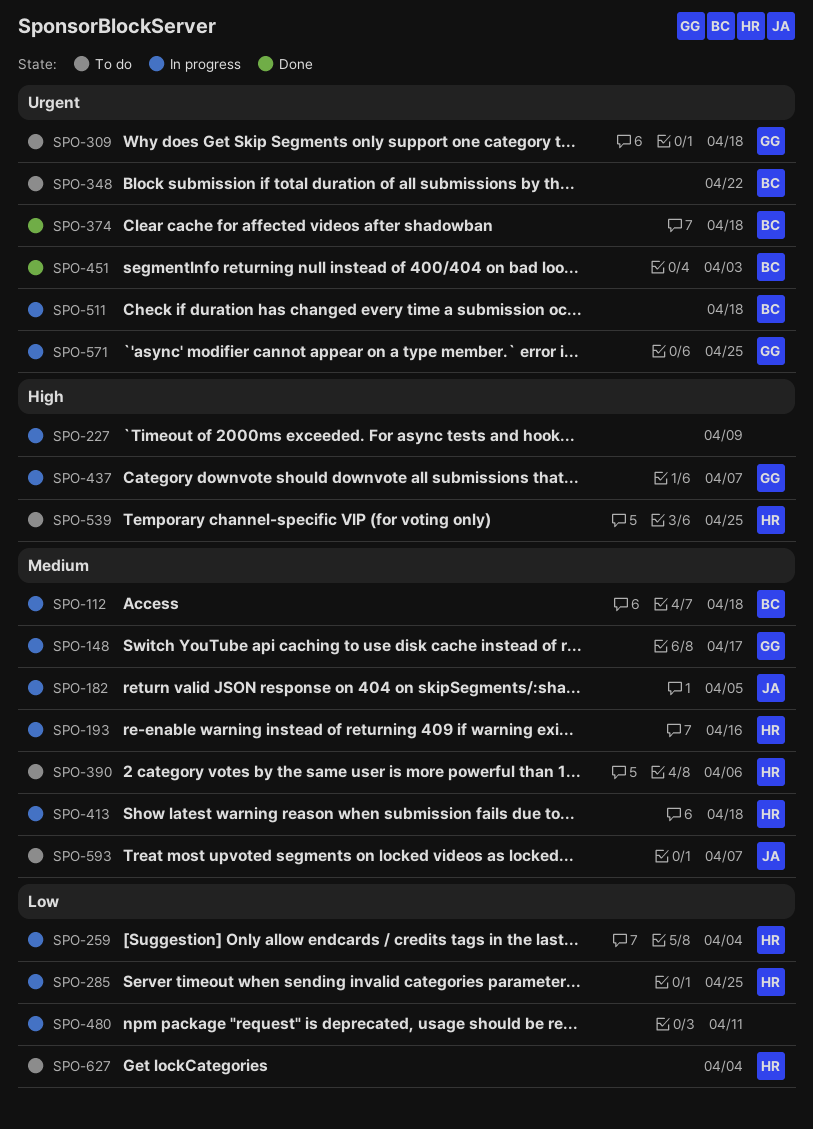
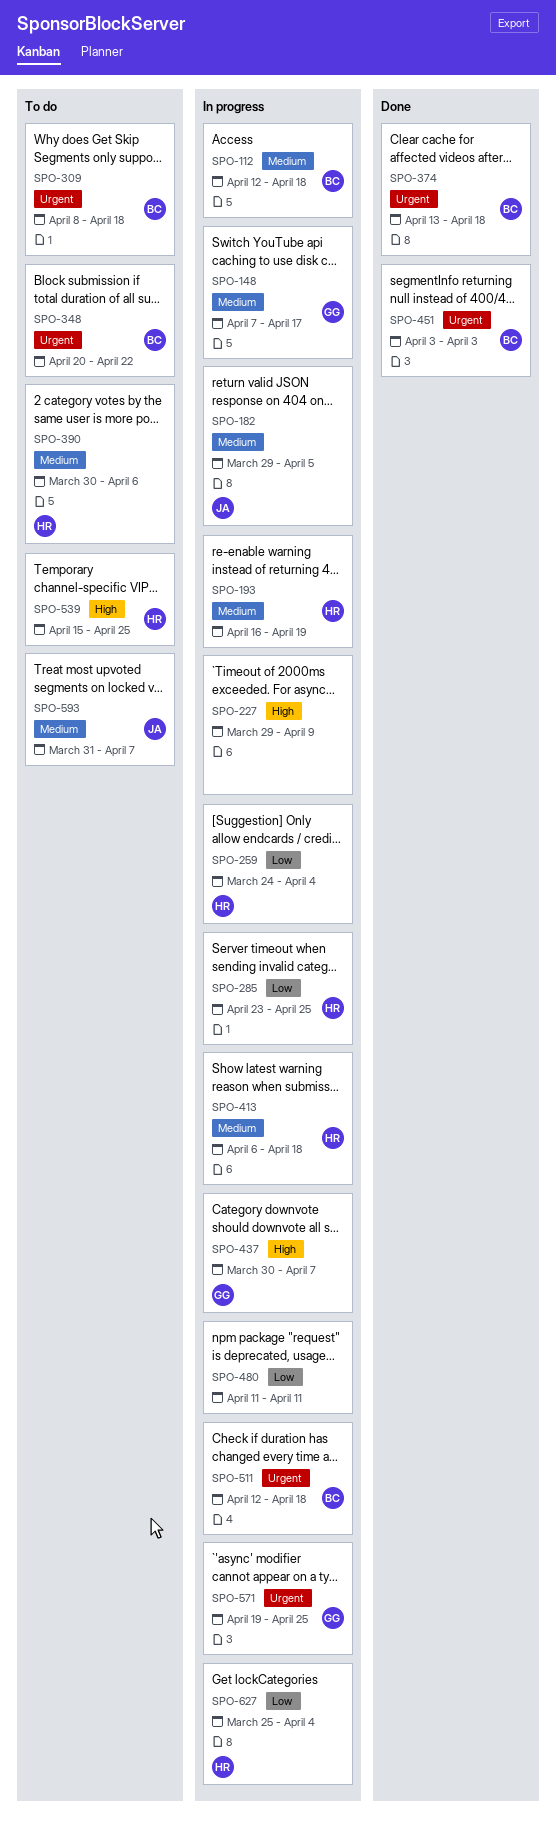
SPO-193, due: Apr 16 -> Apr 19
SPO-309, owner: GG -> BC
SPO-627, status: To do -> In progress

